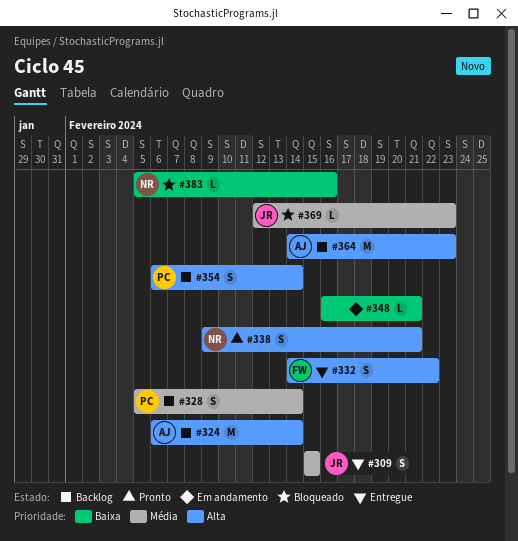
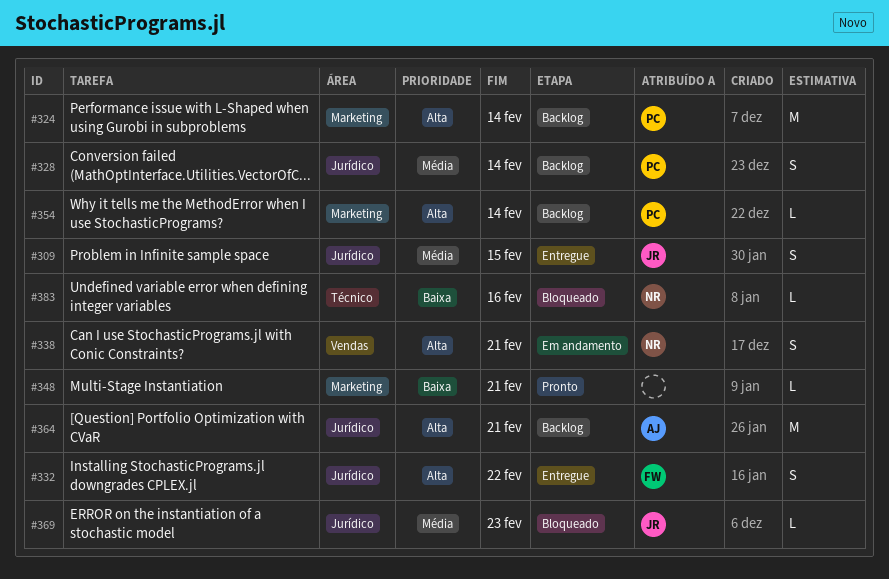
#324, owner: AJ -> PC
#338, status: Pronto -> Em andamento
#348, status: Em andamento -> Pronto
#354, estimate: S -> L
#364, due: Feb 23 -> Feb 21

